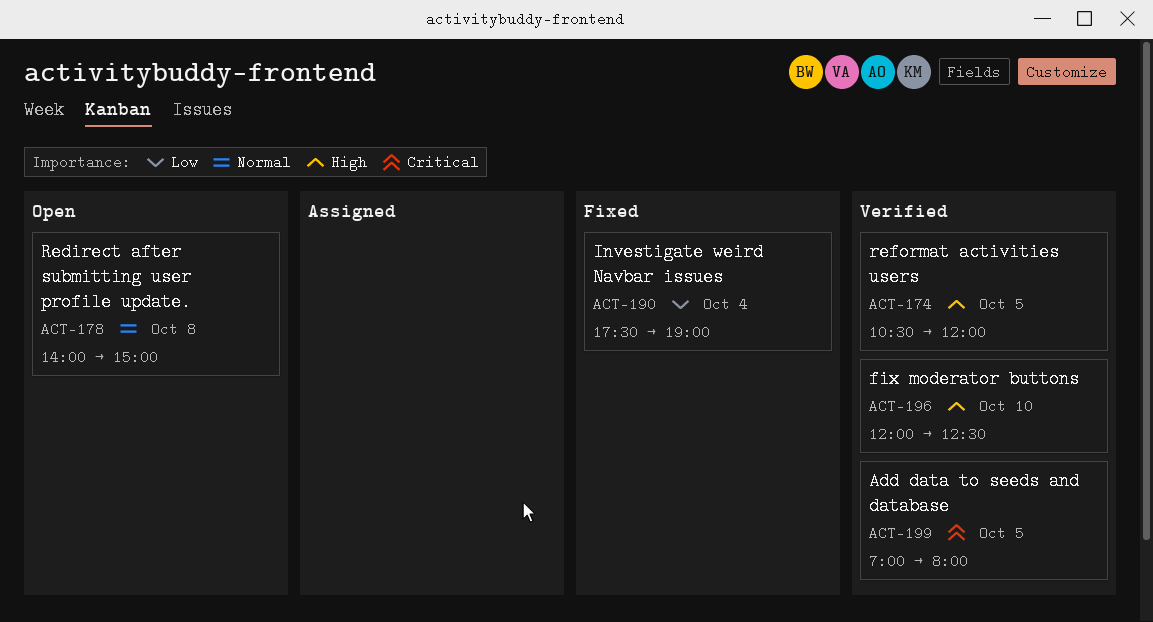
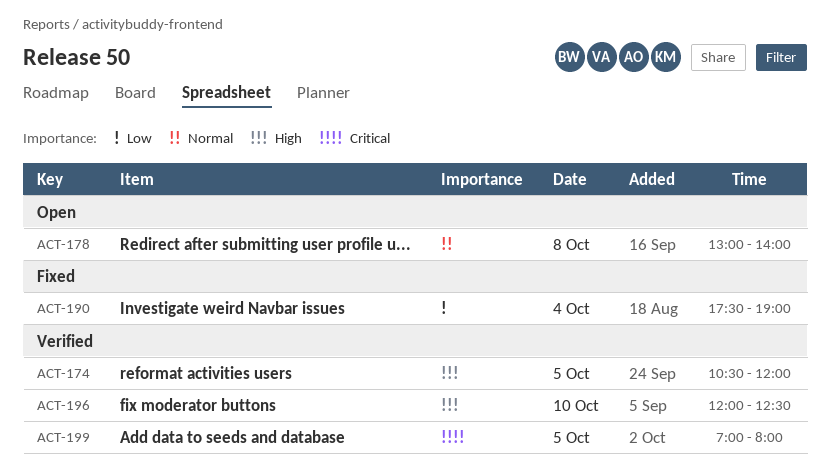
ACT-178, begins: 14:00 -> 13:00
ACT-178, ends: 15:00 -> 14:00

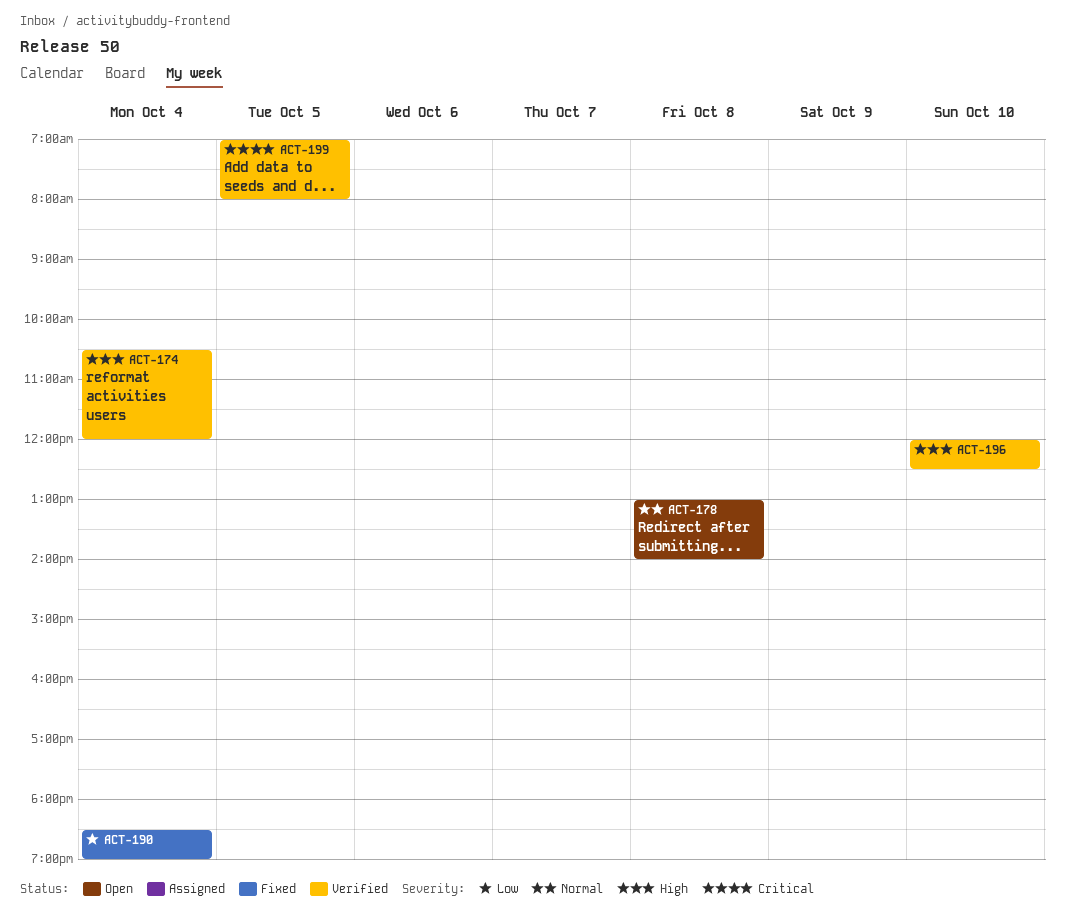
ACT-174, day: Oct 5 -> Oct 4
ACT-190, begins: 17:30 -> 18:30

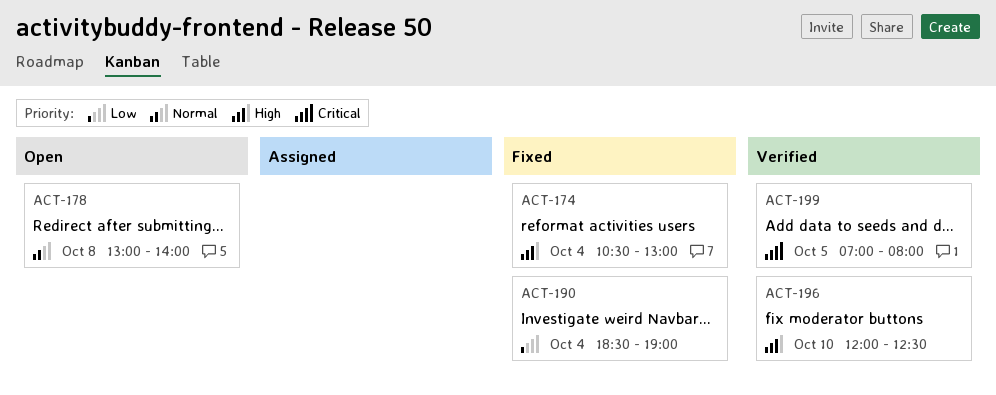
ACT-174, status: Verified -> Fixed
ACT-174, ends: 12:00 -> 13:00

